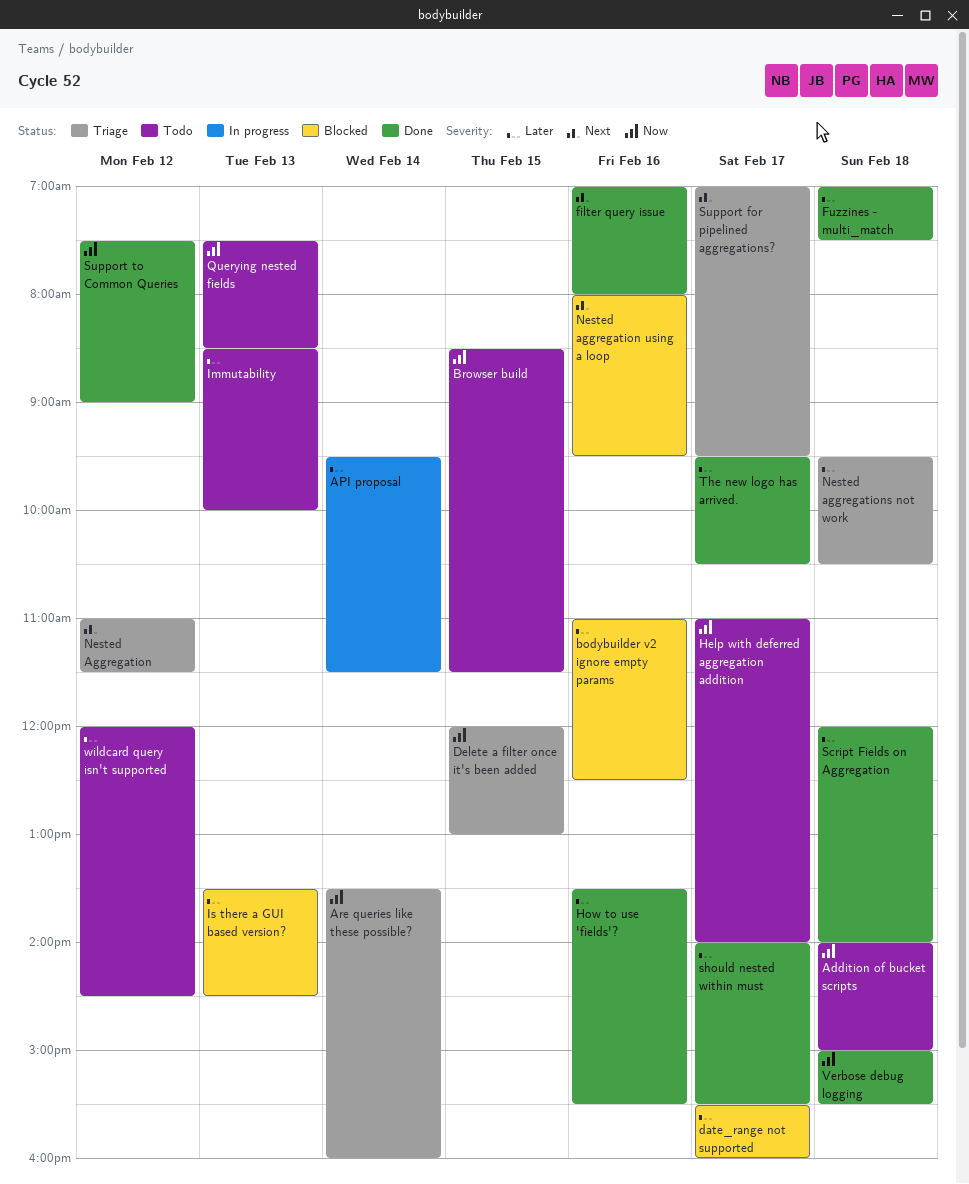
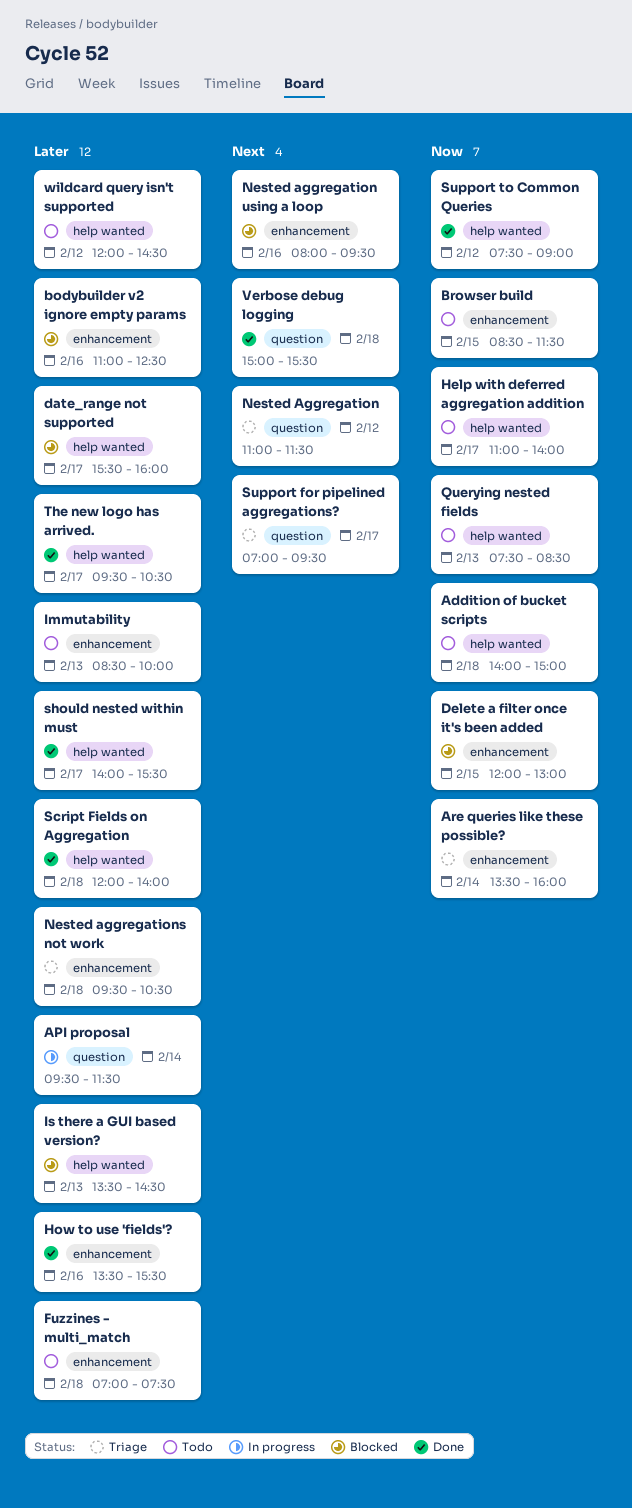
Delete a filter once it's been added, status: Triage -> Blocked
filter query issue: present -> none
Fuzzines - multi_match, status: Done -> Todo
Verbose debug logging, priority: Now -> Next

